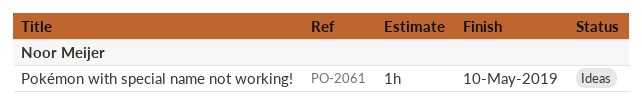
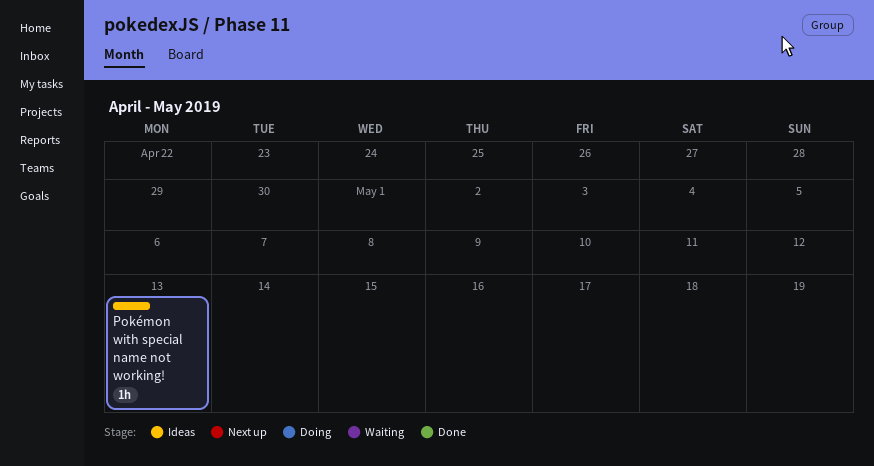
Pokémon with special name not working!, due: May 10 -> May 13

